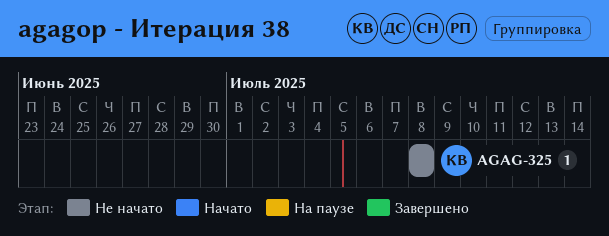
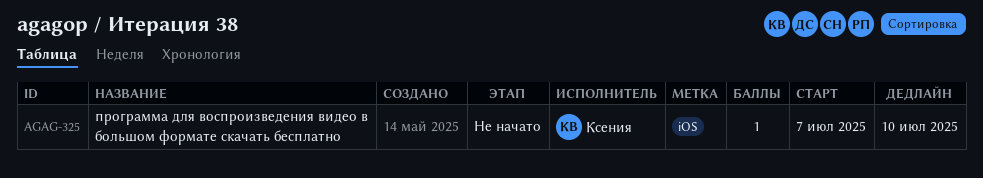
AGAG-325, start: Jul 8 -> Jul 7
AGAG-325, due: Jul 8 -> Jul 10

